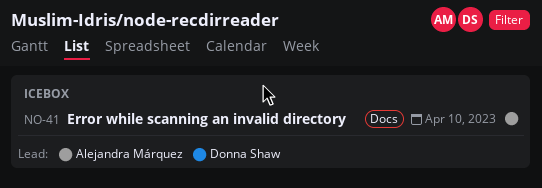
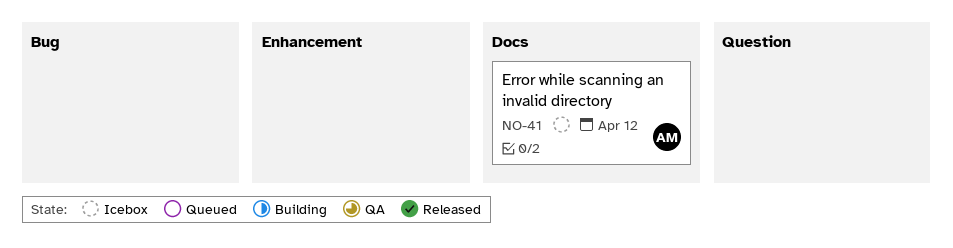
NO-41, due: Apr 10 -> Apr 12

